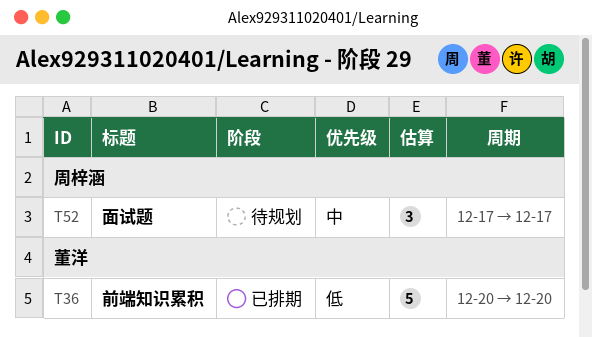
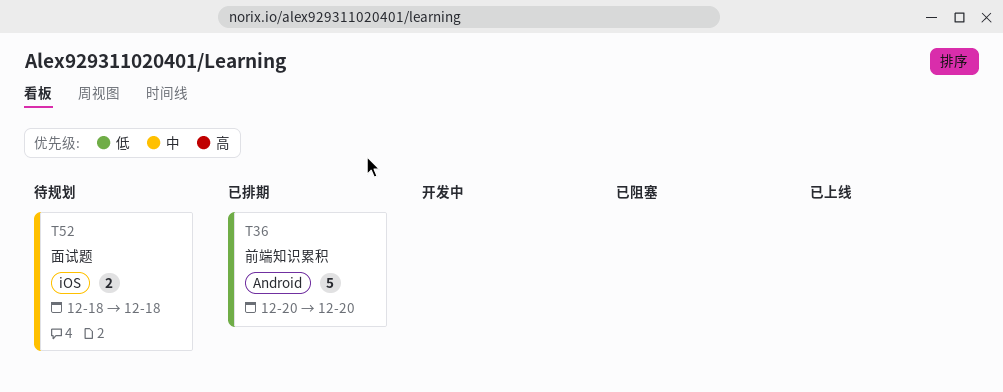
T52, estimate: 3 -> 2
T52, start: Dec 17 -> Dec 18
T52, due: Dec 17 -> Dec 18

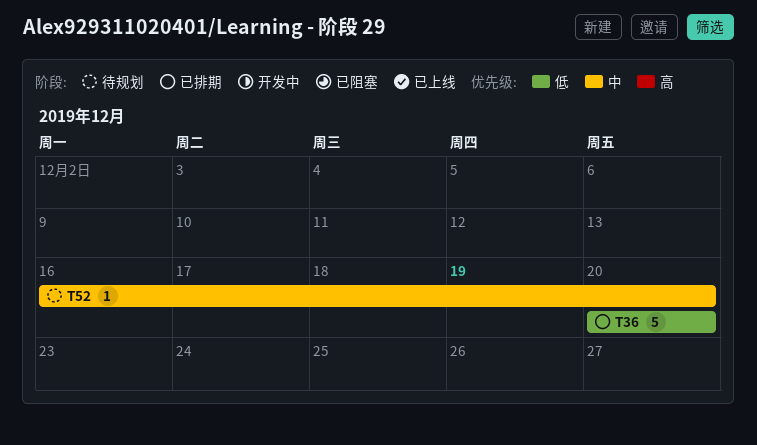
T52, estimate: 2 -> 1
T52, start: Dec 18 -> Dec 16
T52, due: Dec 18 -> Dec 20

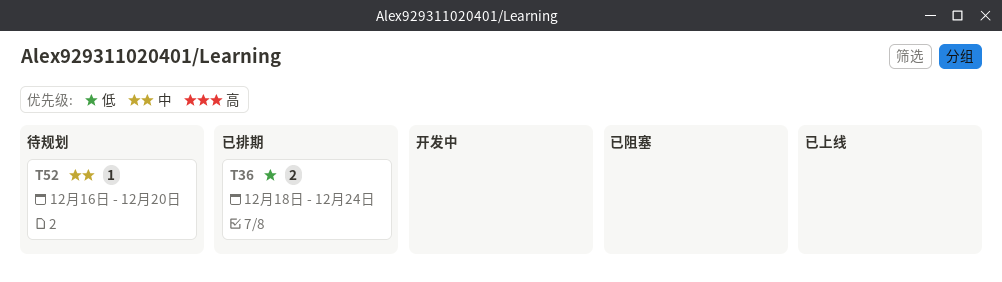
T36, estimate: 5 -> 2
T36, start: Dec 20 -> Dec 18
T36, due: Dec 20 -> Dec 24

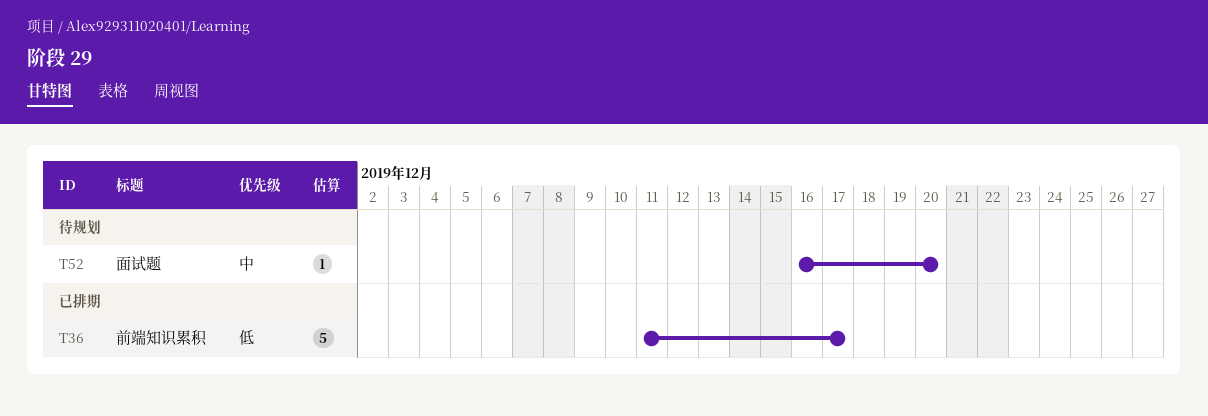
T36, estimate: 2 -> 5
T36, start: Dec 18 -> Dec 11
T36, due: Dec 24 -> Dec 17

